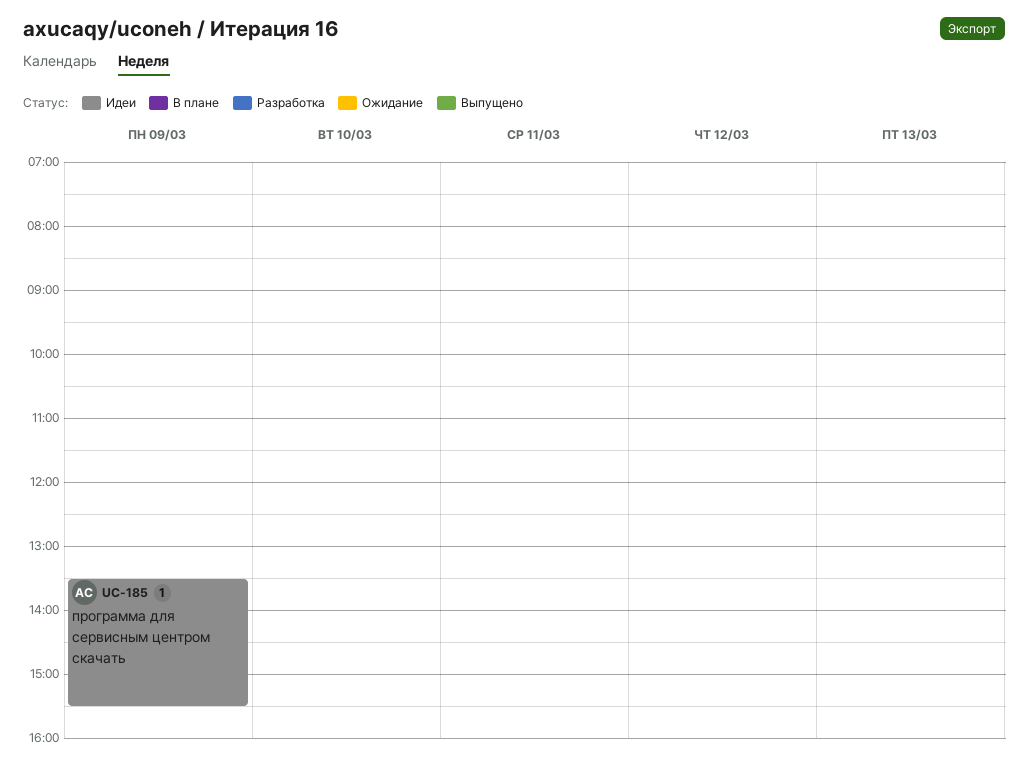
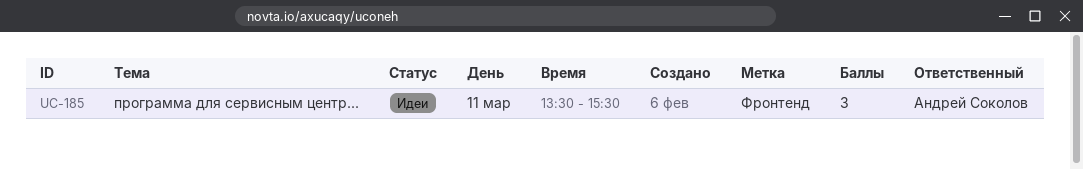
UC-185, estimate: 1 -> 3
UC-185, day: Mar 9 -> Mar 11

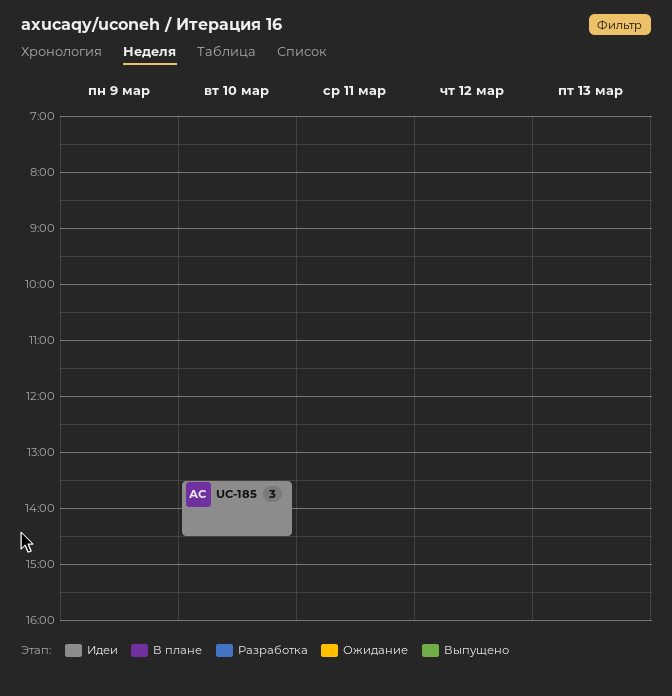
UC-185, day: Mar 11 -> Mar 10
UC-185, ends: 15:30 -> 14:30

